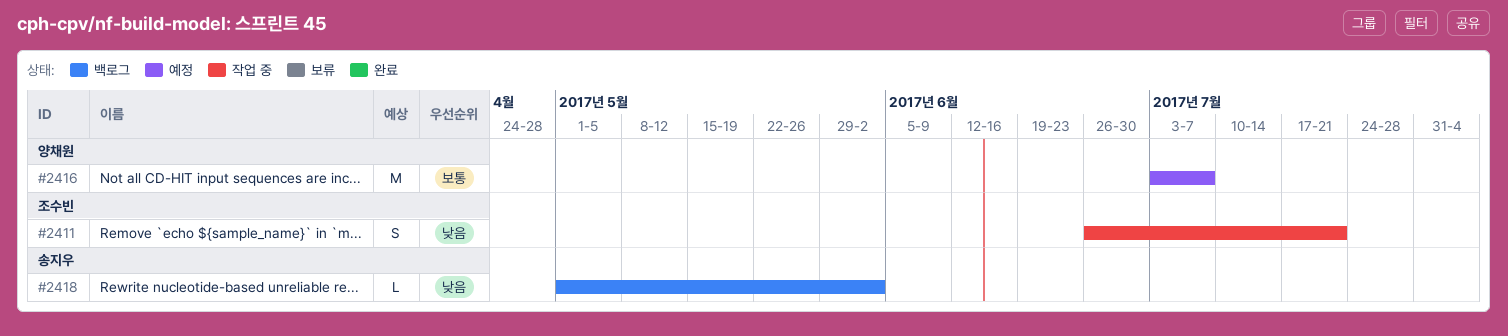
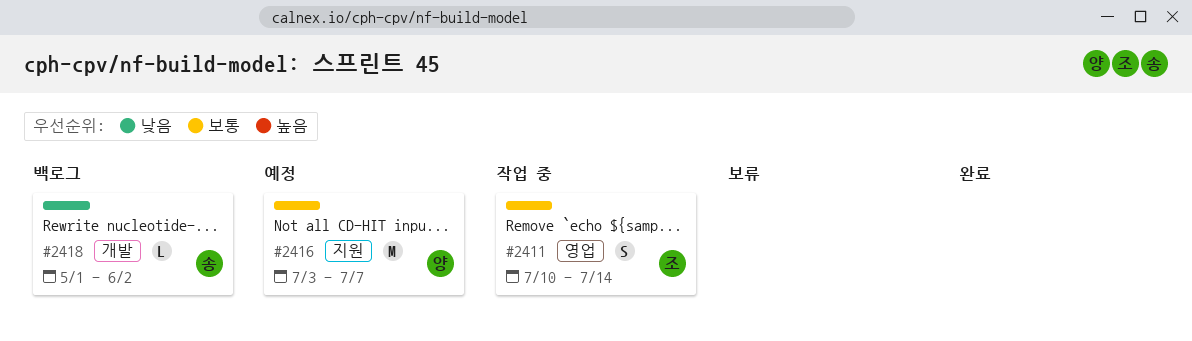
#2411, priority: 낮음 -> 보통
#2411, start: Jun 26 -> Jul 10
#2411, due: Jul 21 -> Jul 14

